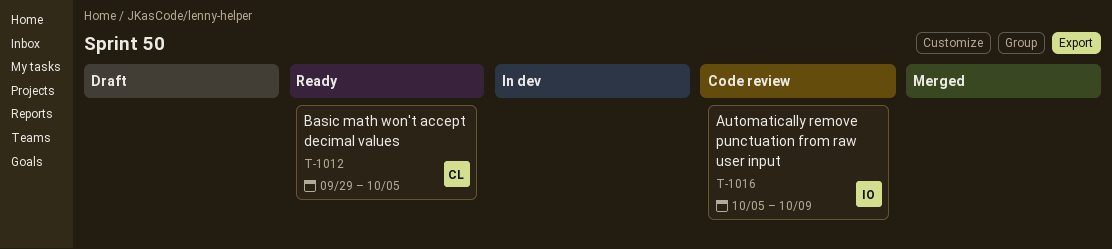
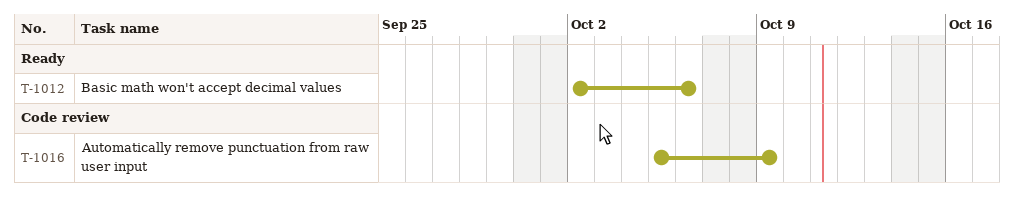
T-1012, start: Sep 29 -> Oct 2
T-1012, due: Oct 5 -> Oct 6

